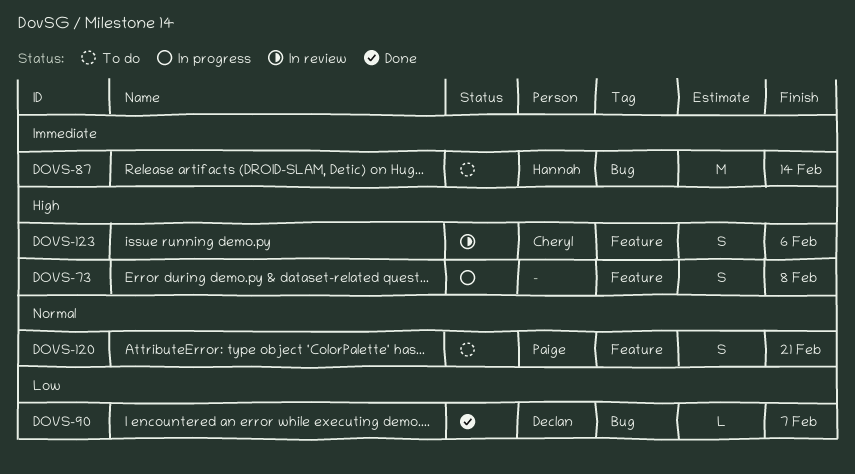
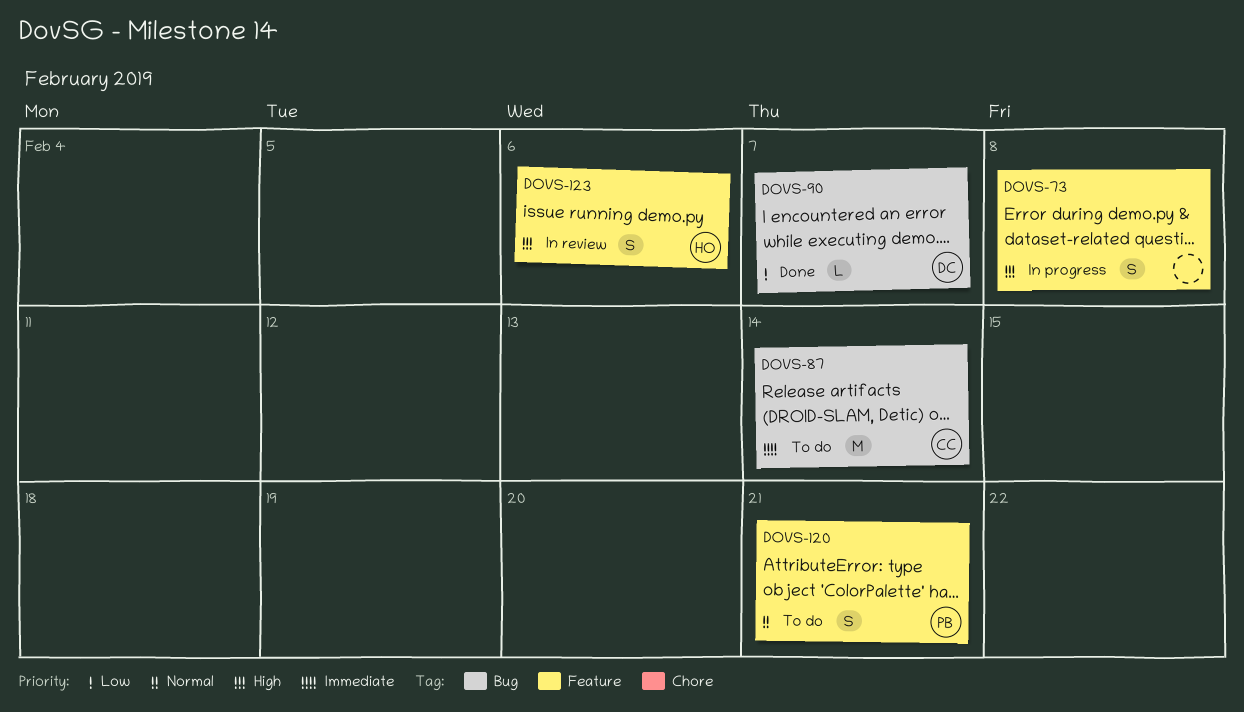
DOVS-87, owner: Hannah -> Cheryl
DOVS-123, owner: Cheryl -> Hannah

